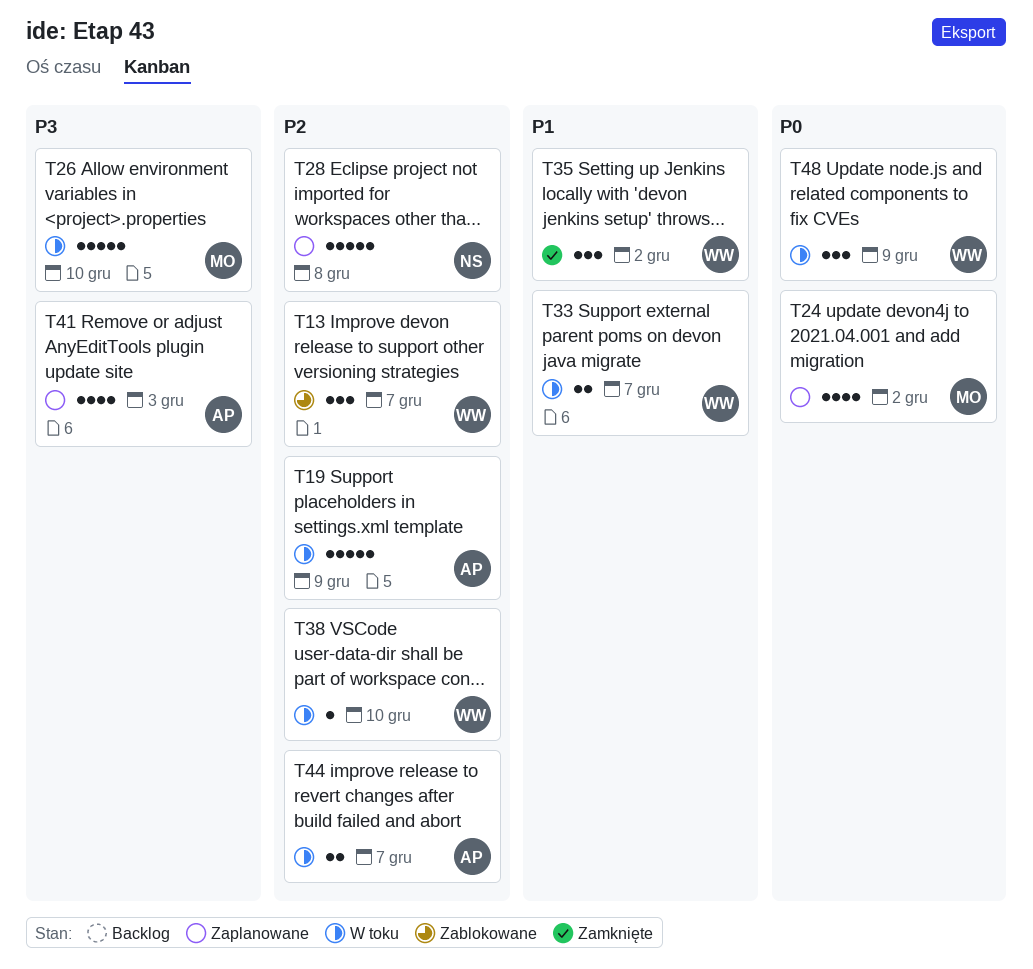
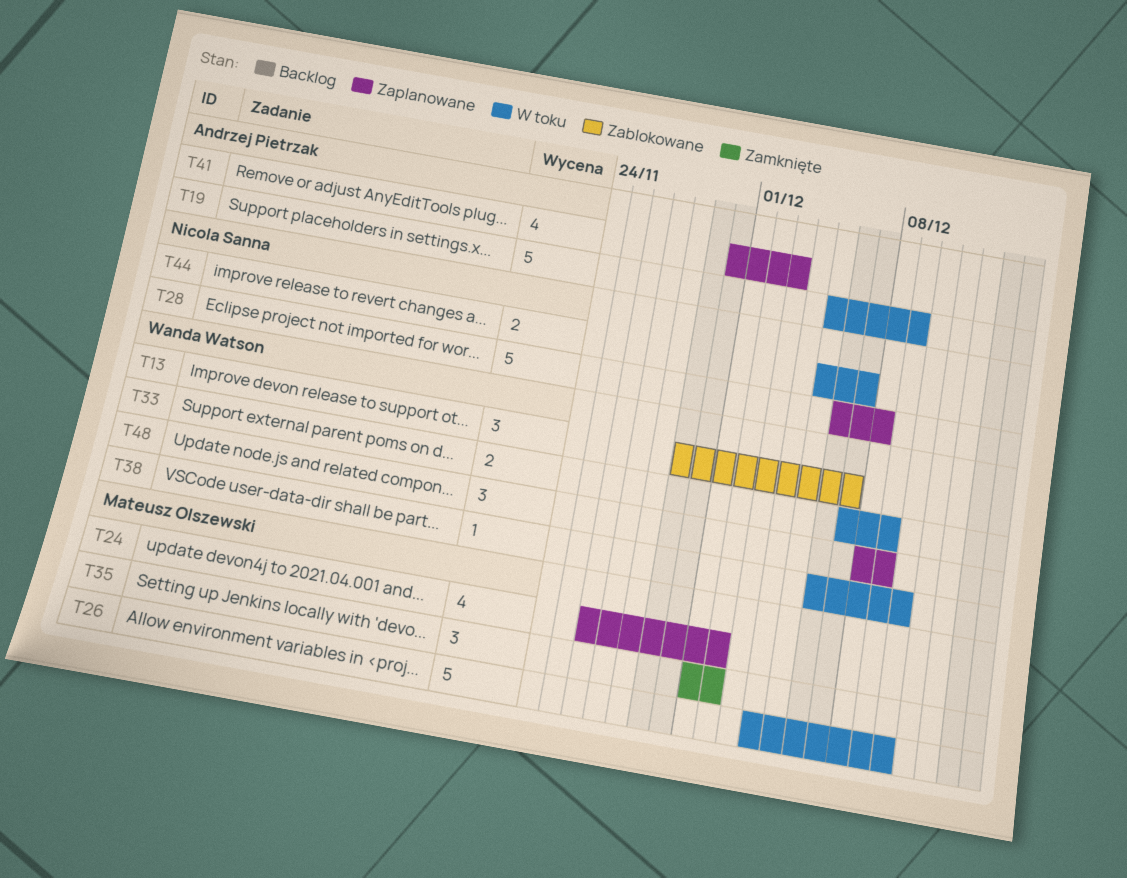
T33, due: Dec 7 -> Dec 9
T35, owner: Wanda Watson -> Mateusz Olszewski
T44, owner: Andrzej Pietrzak -> Nicola Sanna
T48, status: W toku -> Zaplanowane

